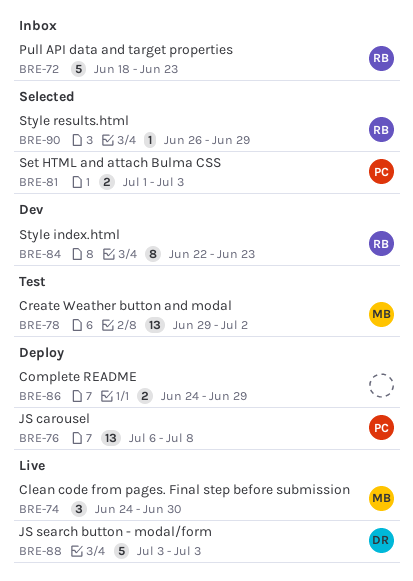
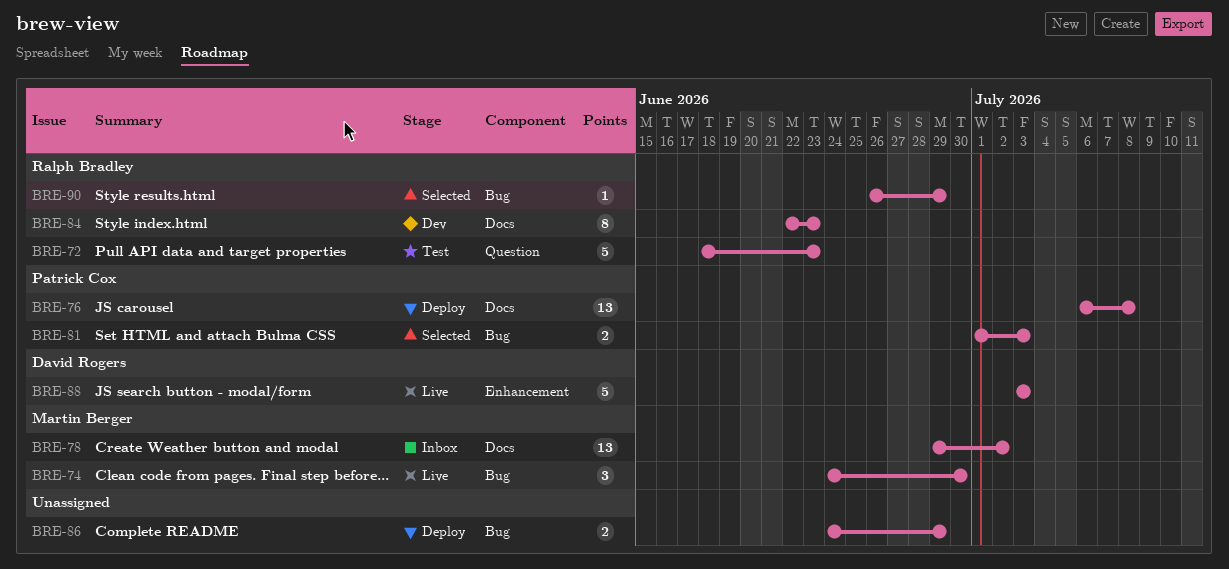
BRE-72, status: Inbox -> Test
BRE-78, status: Test -> Inbox

